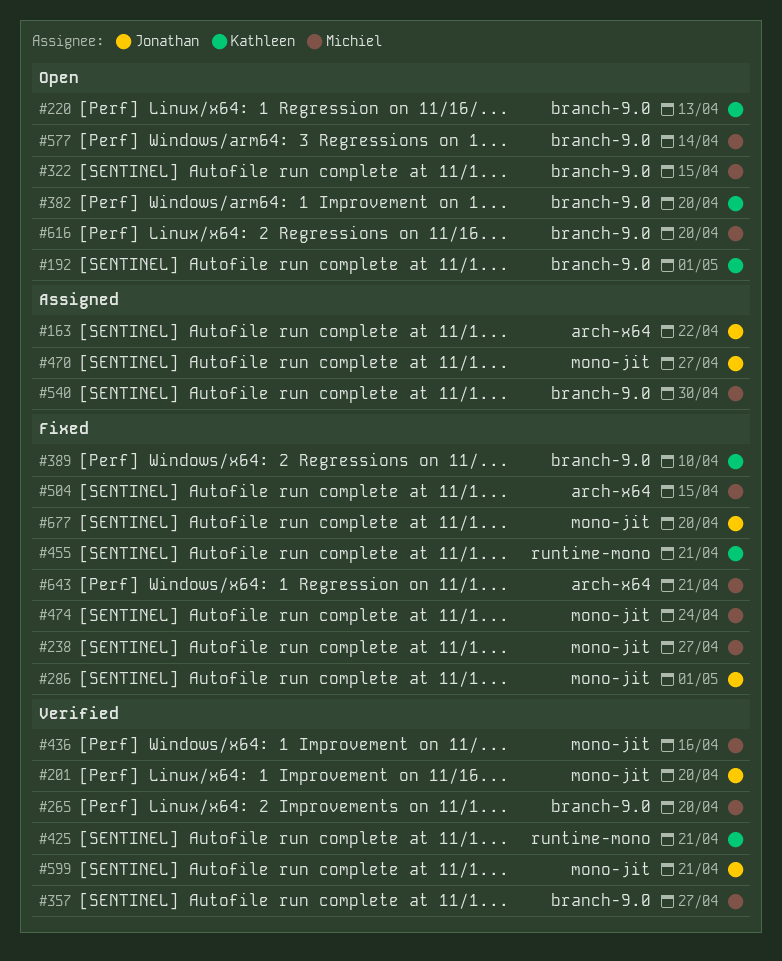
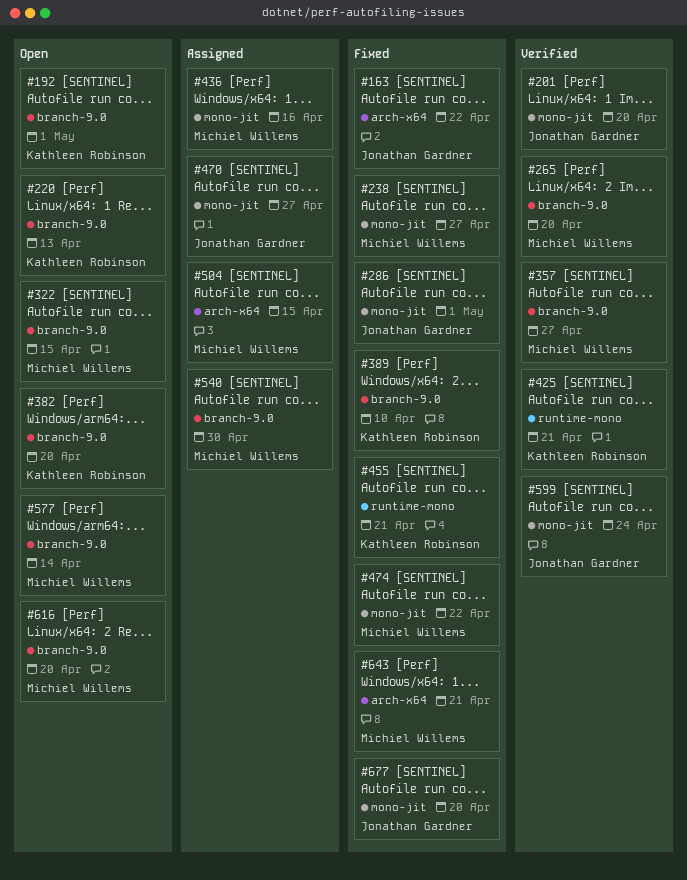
#163, status: Assigned -> Fixed
#436, status: Verified -> Assigned
#474, due: Apr 24 -> Apr 22
#504, status: Fixed -> Assigned
#599, due: Apr 21 -> Apr 24

